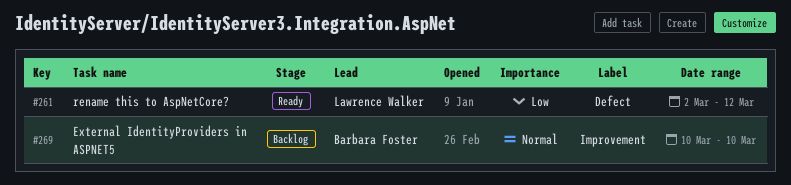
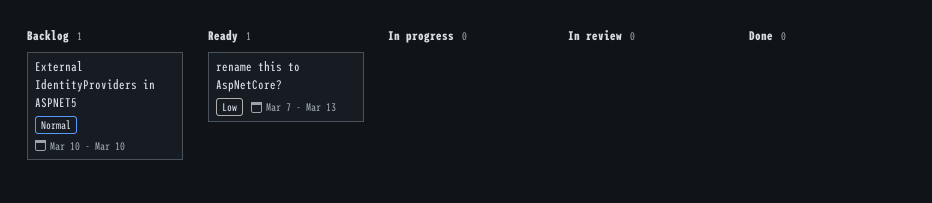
rename this to AspNetCore?, start: Mar 2 -> Mar 7
rename this to AspNetCore?, due: Mar 12 -> Mar 13

